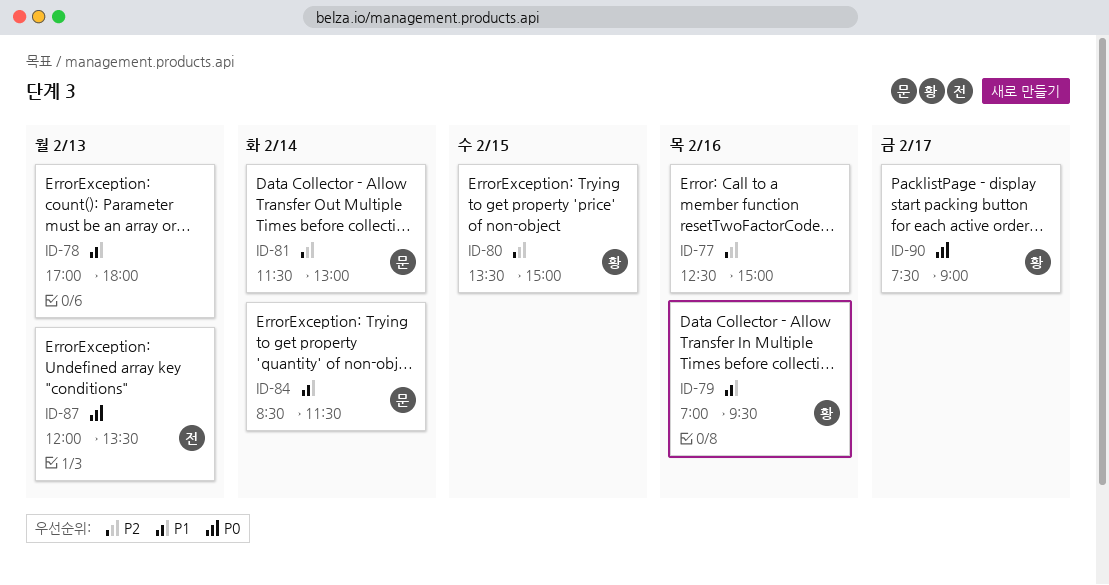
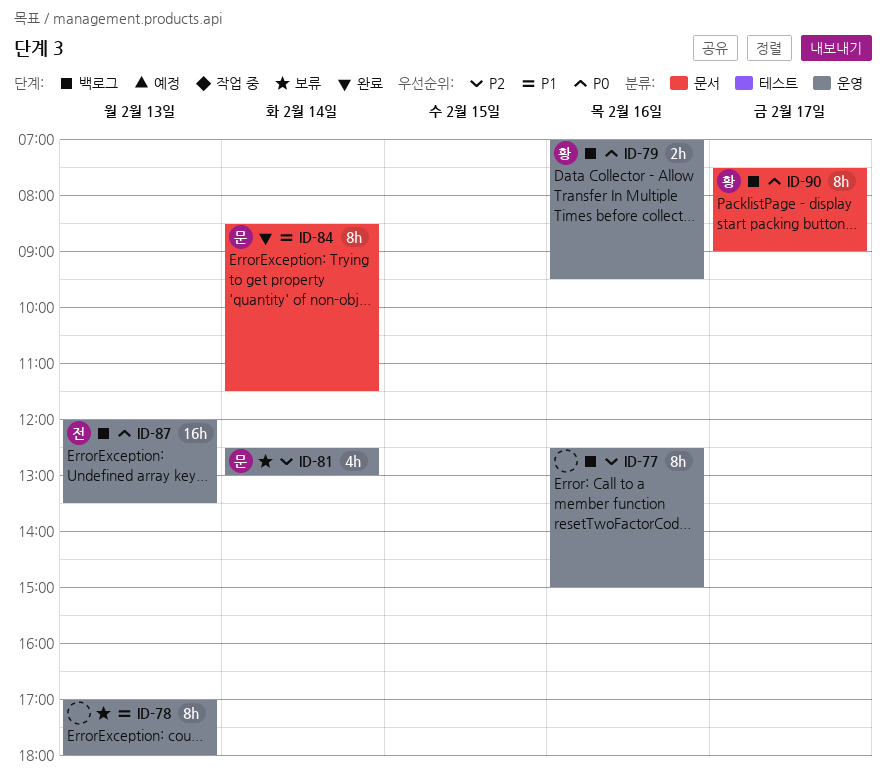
ID-79, priority: P1 -> P0
ID-80: present -> none
ID-81, begins: 11:30 -> 12:30

